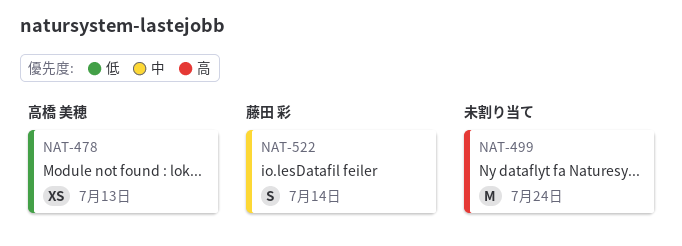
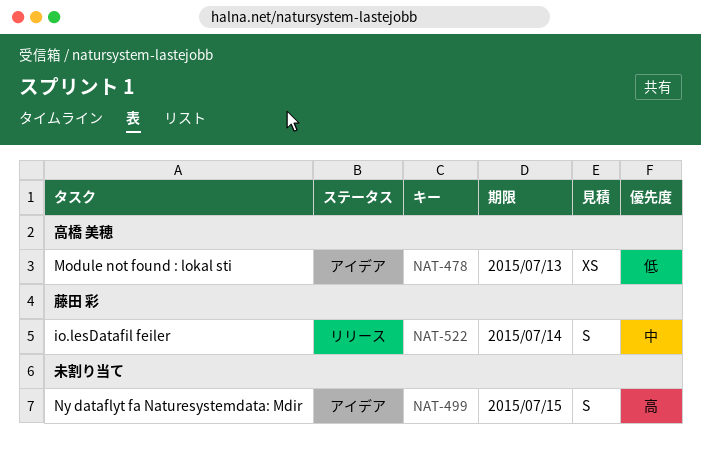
NAT-499, estimate: M -> S
NAT-499, due: Jul 24 -> Jul 15

